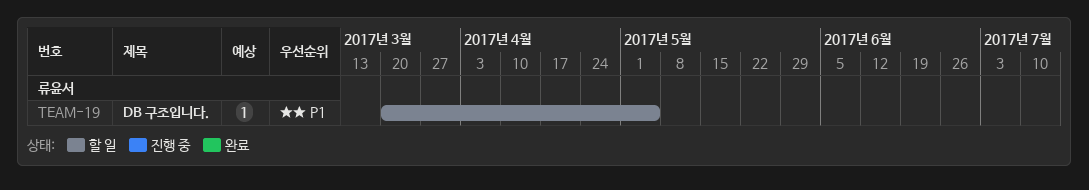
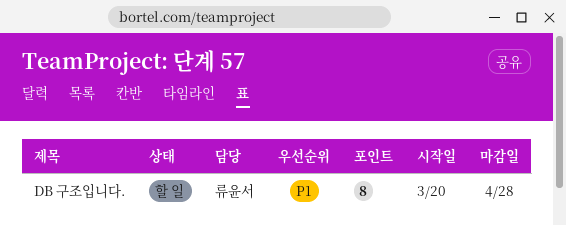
DB 구조입니다., estimate: 1 -> 8
DB 구조입니다., due: May 5 -> Apr 28

